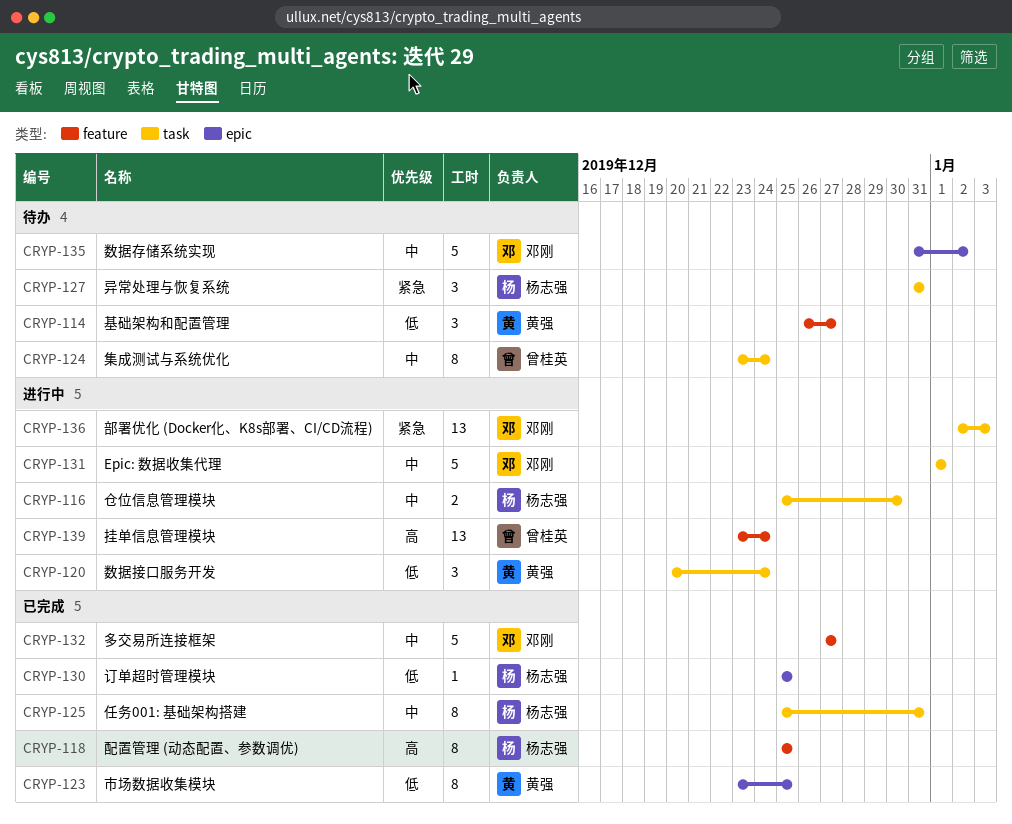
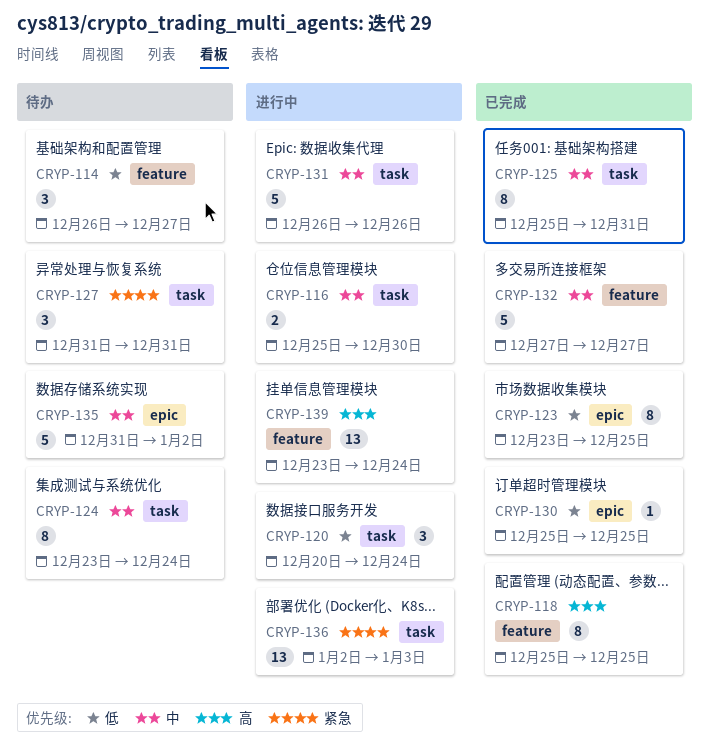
CRYP-131, start: Jan 1 -> Dec 26
CRYP-131, due: Jan 1 -> Dec 26

